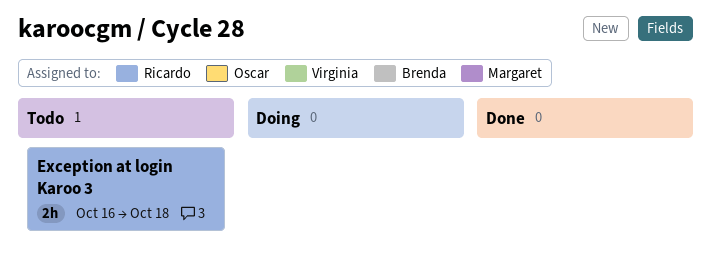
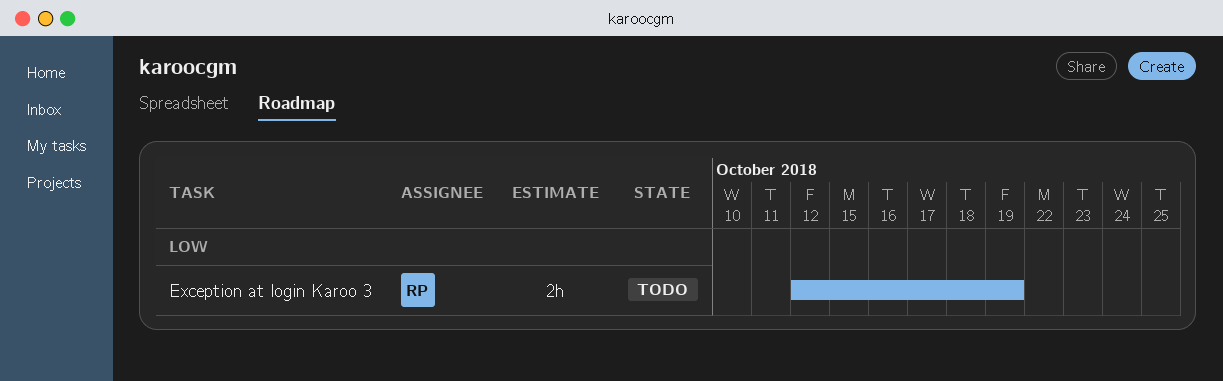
Exception at login Karoo 3, start: Oct 16 -> Oct 12
Exception at login Karoo 3, due: Oct 18 -> Oct 19

